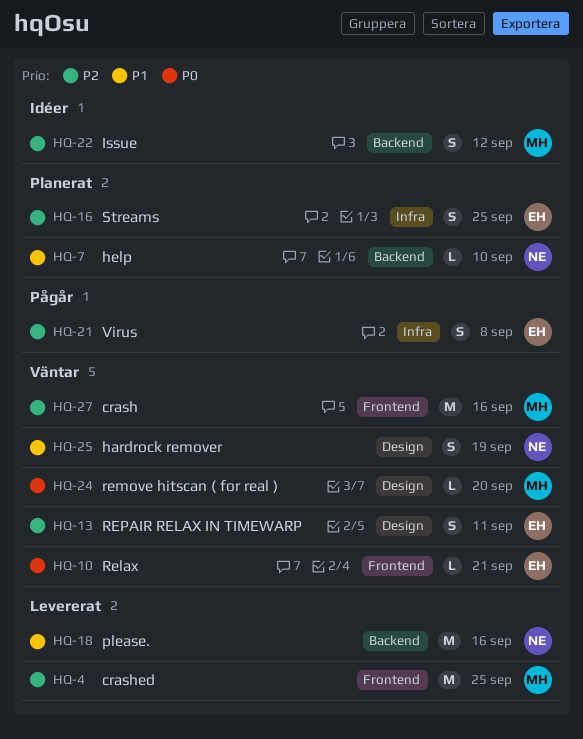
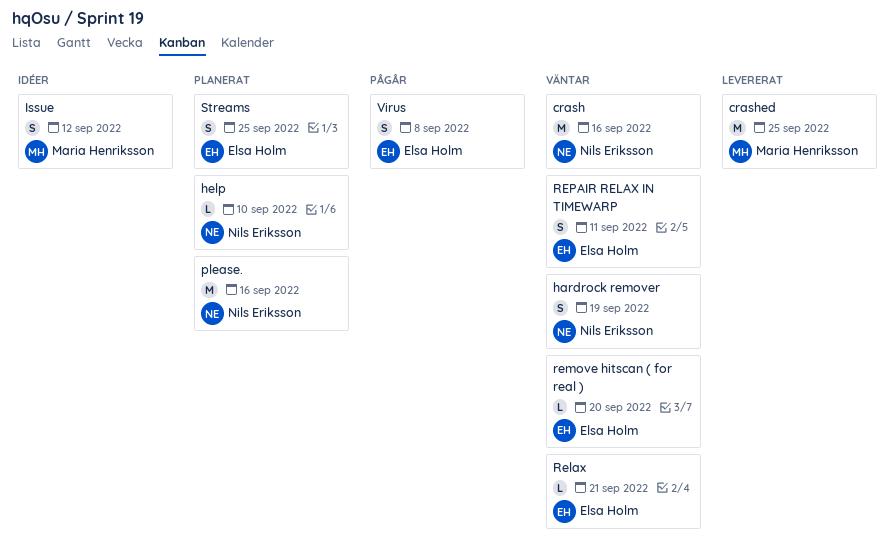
crash, owner: Maria Henriksson -> Nils Eriksson
please., status: Levererat -> Planerat
remove hitscan ( for real ), owner: Maria Henriksson -> Elsa Holm

